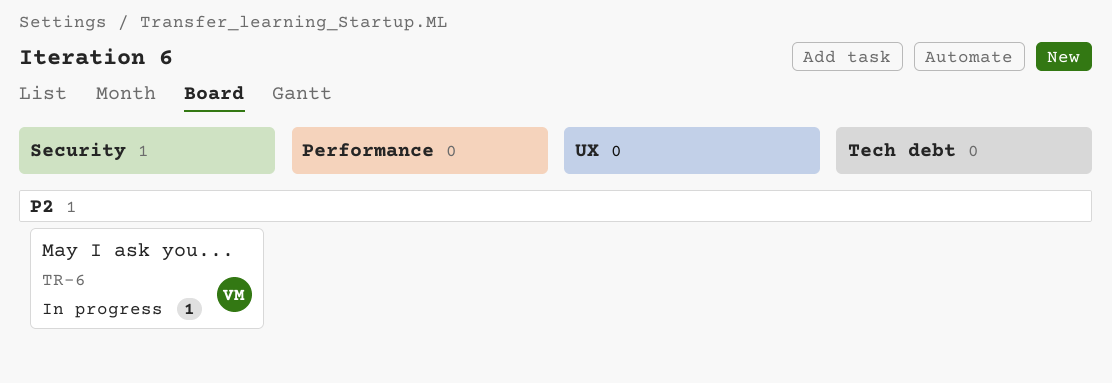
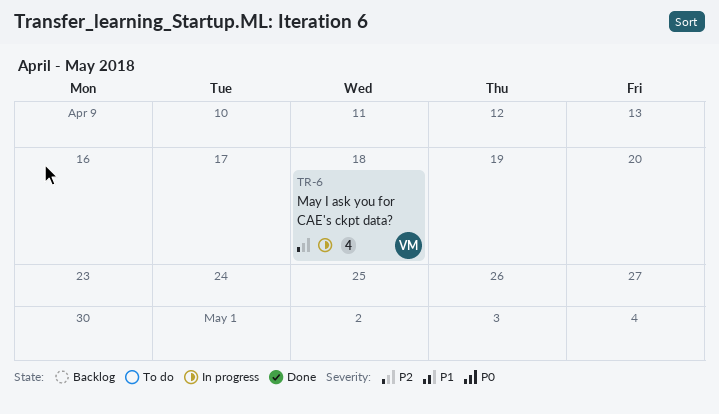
TR-6, estimate: 1 -> 4

